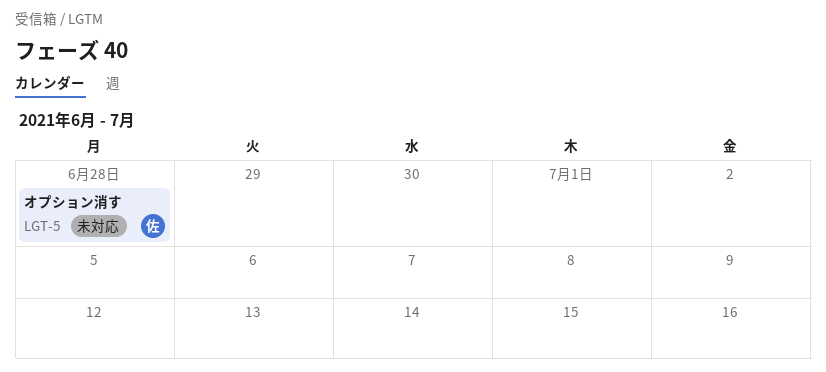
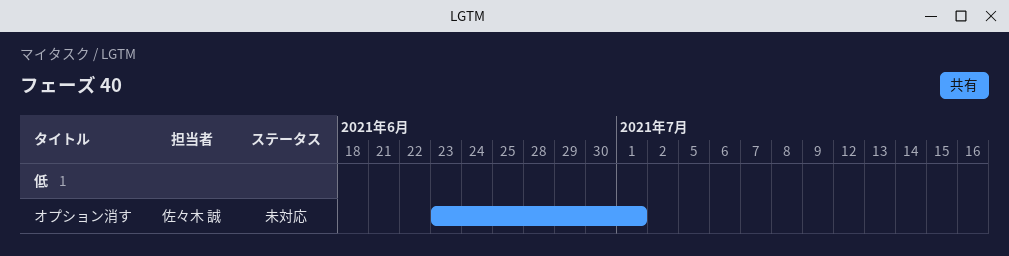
オプション消す, due: Jun 28 -> Jul 1

